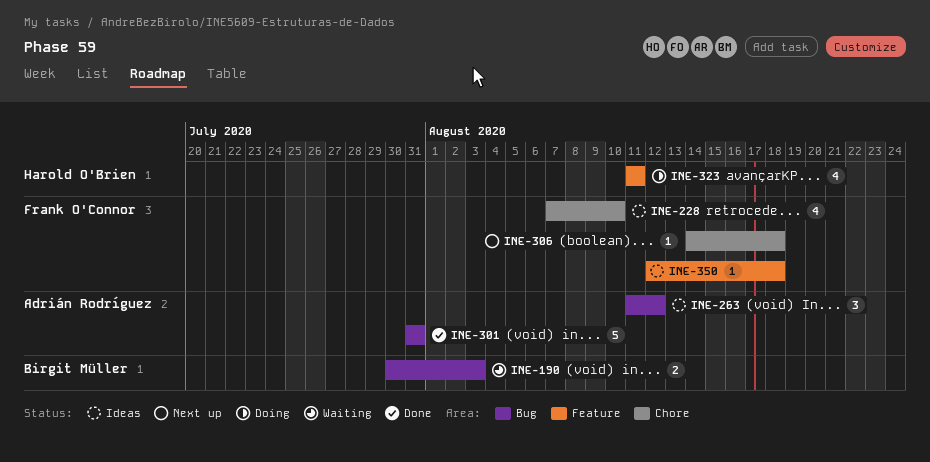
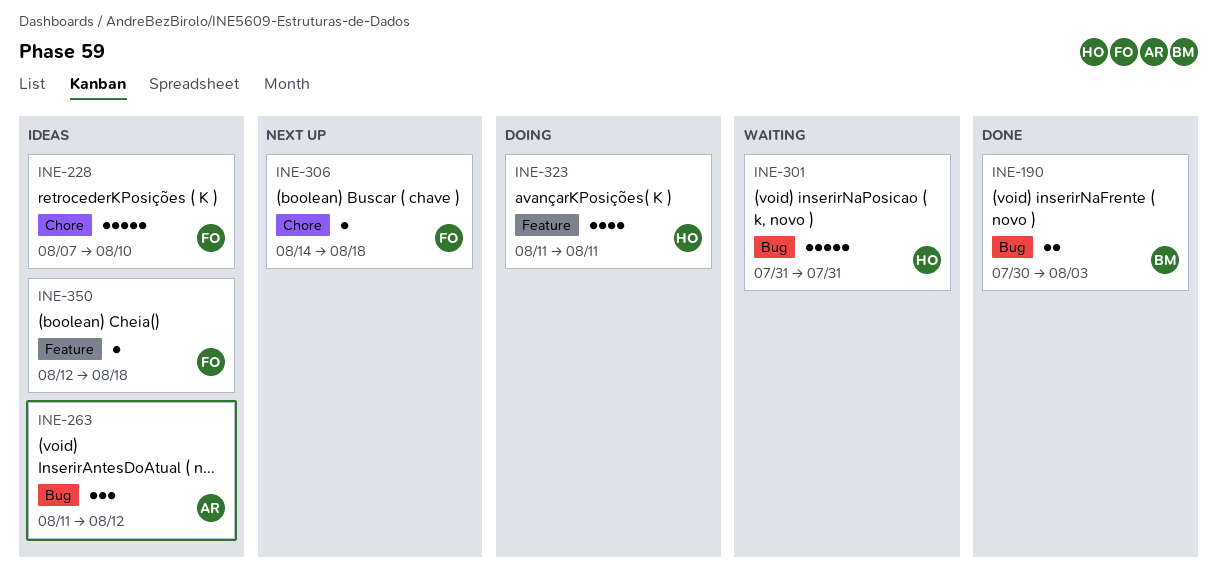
INE-190, status: Waiting -> Done
INE-228, estimate: 4 -> 5
INE-301, status: Done -> Waiting
INE-301, owner: Adrián Rodríguez -> Harold O'Brien

